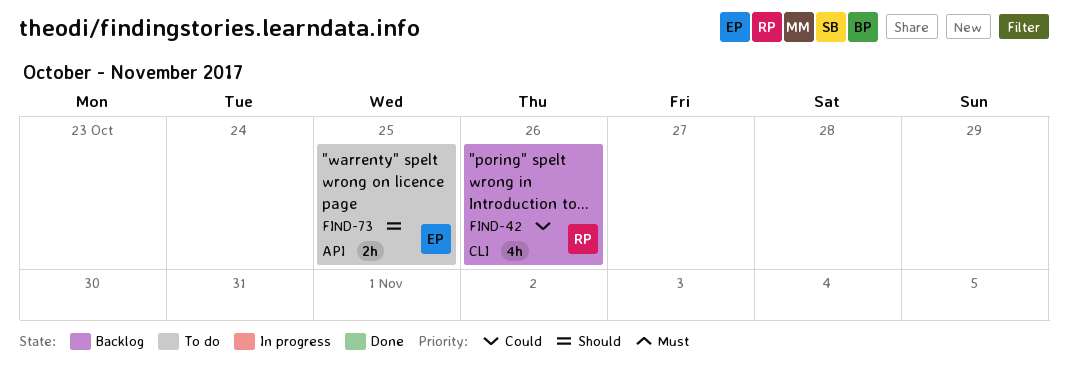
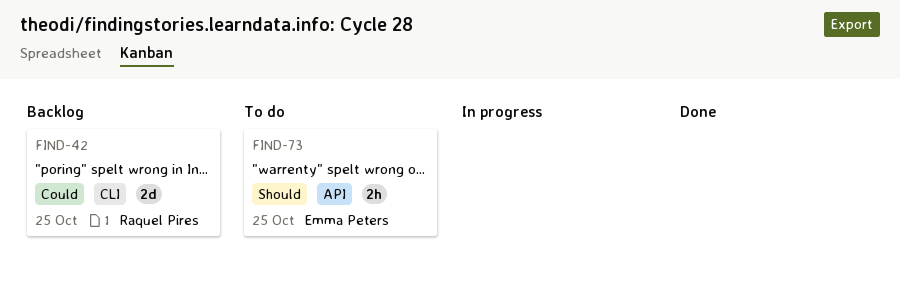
FIND-42, estimate: 4h -> 2d
FIND-42, due: Oct 26 -> Oct 25

